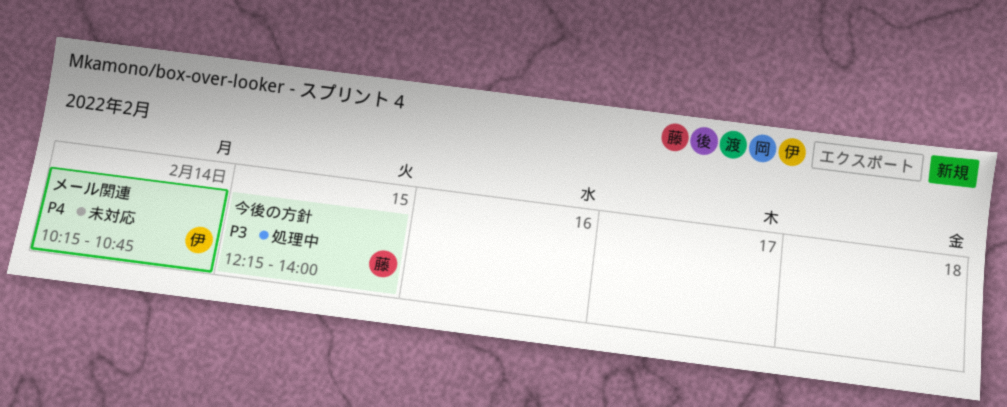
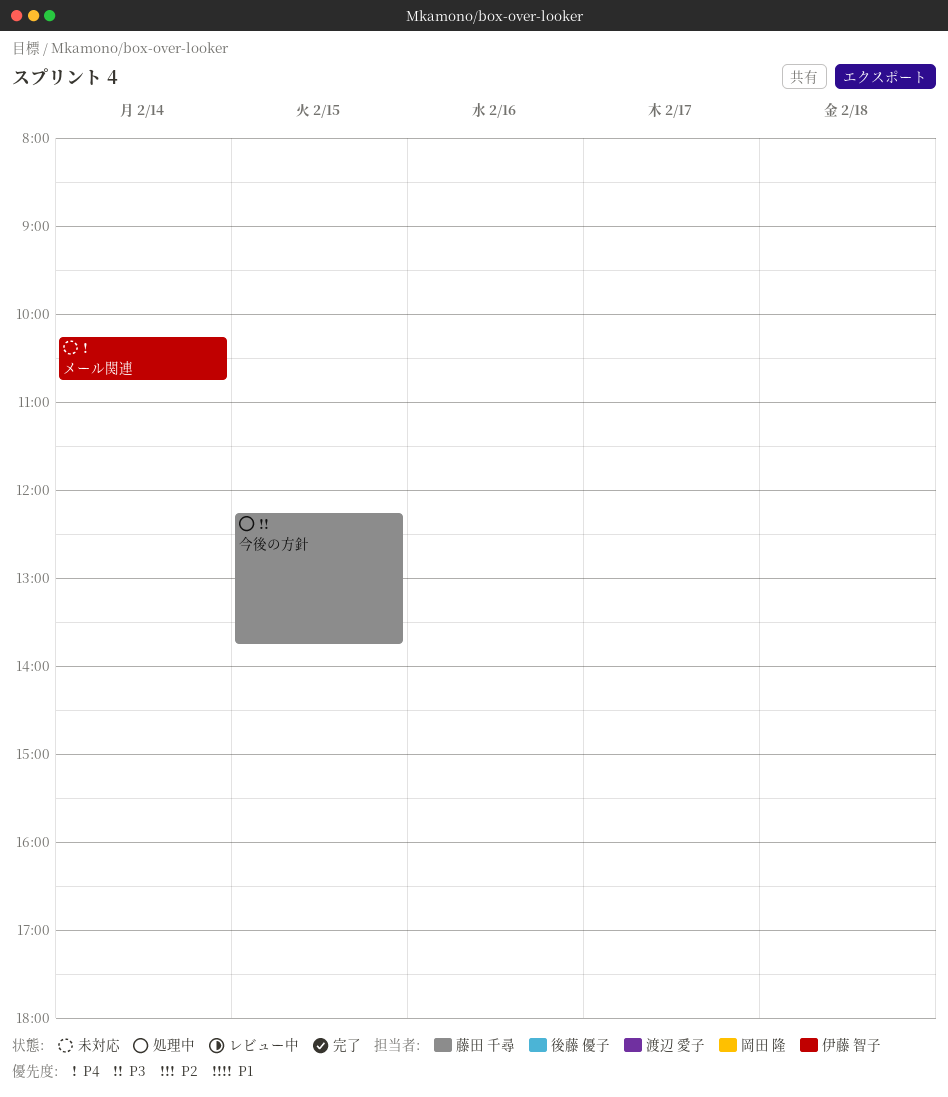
今後の方針, ends: 14:00 -> 13:45

